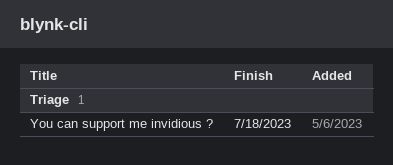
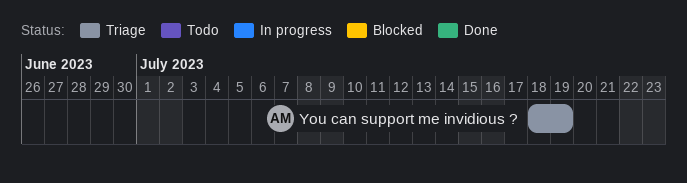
You can support me invidious ?, due: Jul 18 -> Jul 19

